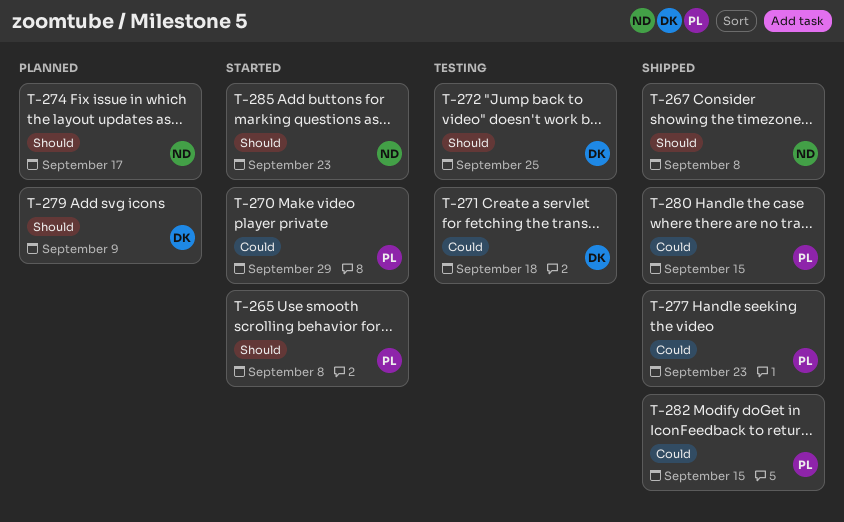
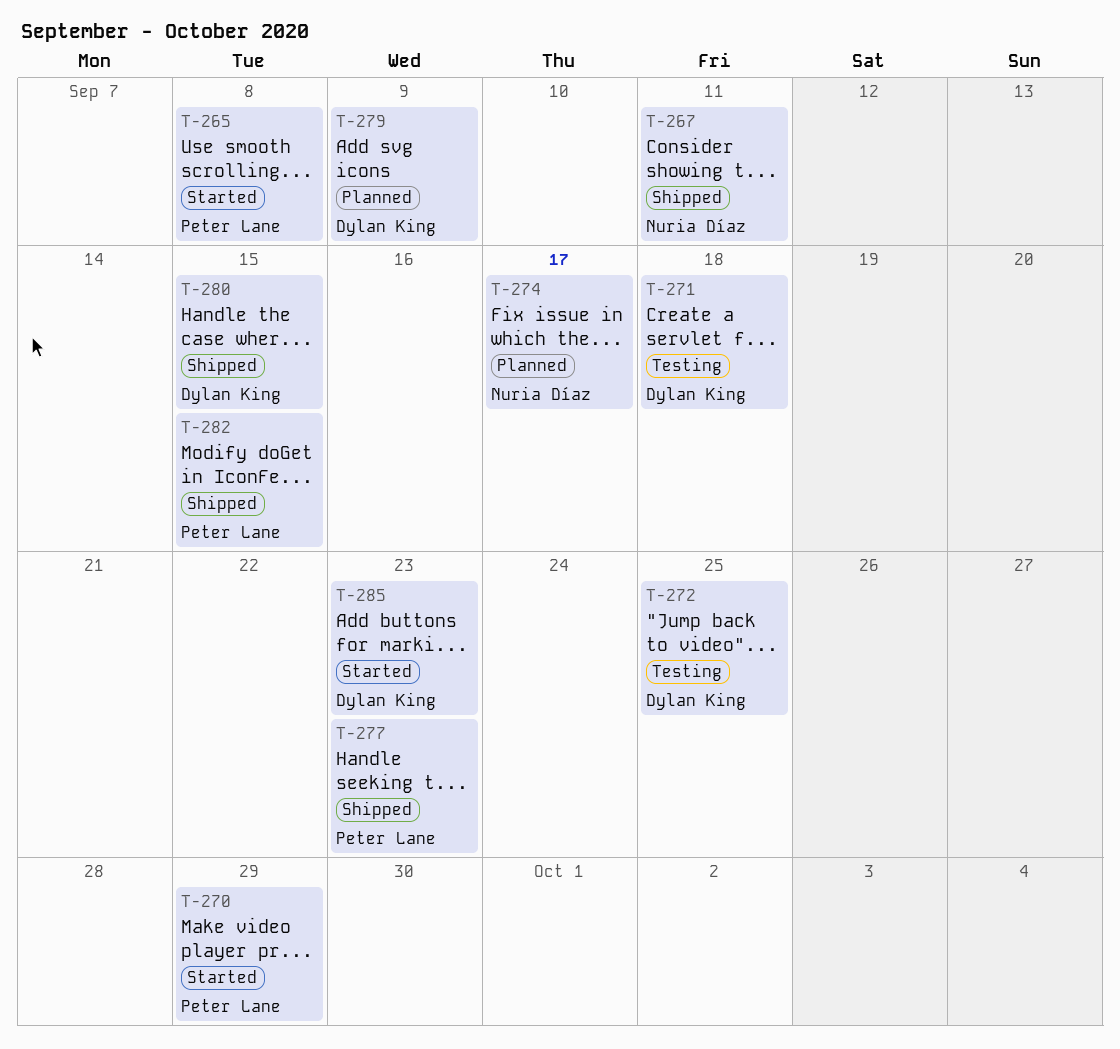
T-267, due: Sep 8 -> Sep 11
T-280, owner: Peter Lane -> Dylan King
T-285, owner: Nuria Díaz -> Dylan King

